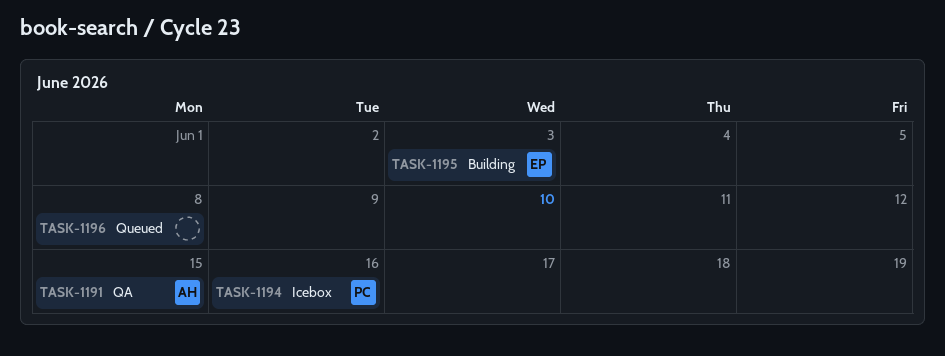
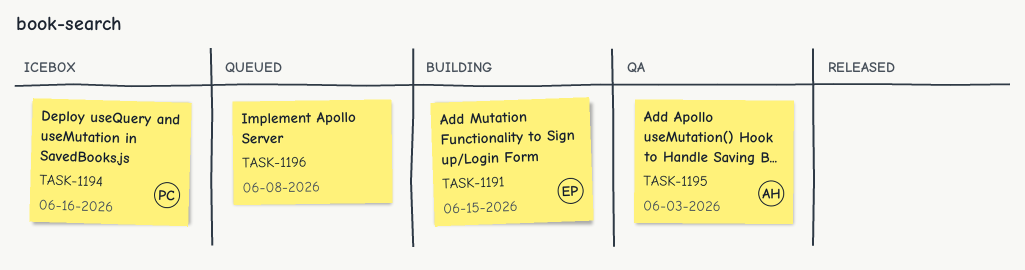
TASK-1191, status: QA -> Building
TASK-1191, owner: AH -> EP
TASK-1195, status: Building -> QA
TASK-1195, owner: EP -> AH

